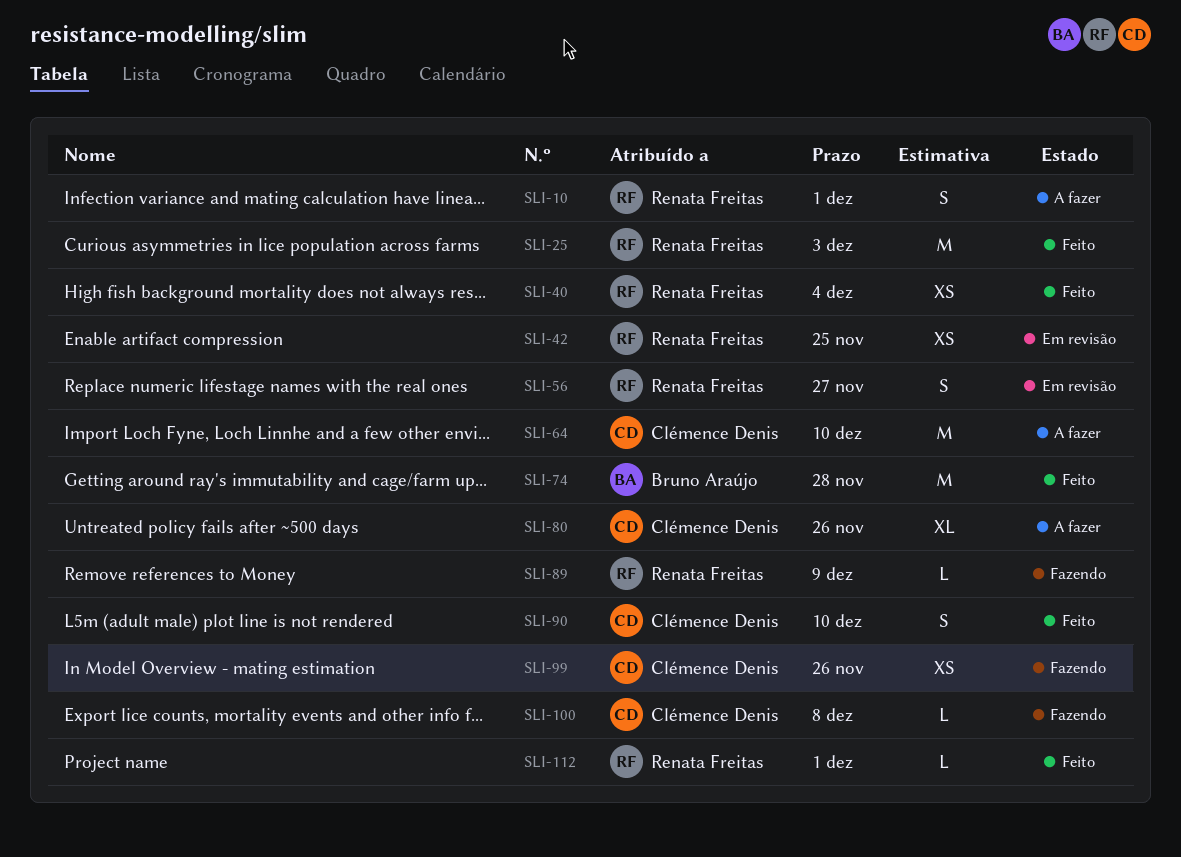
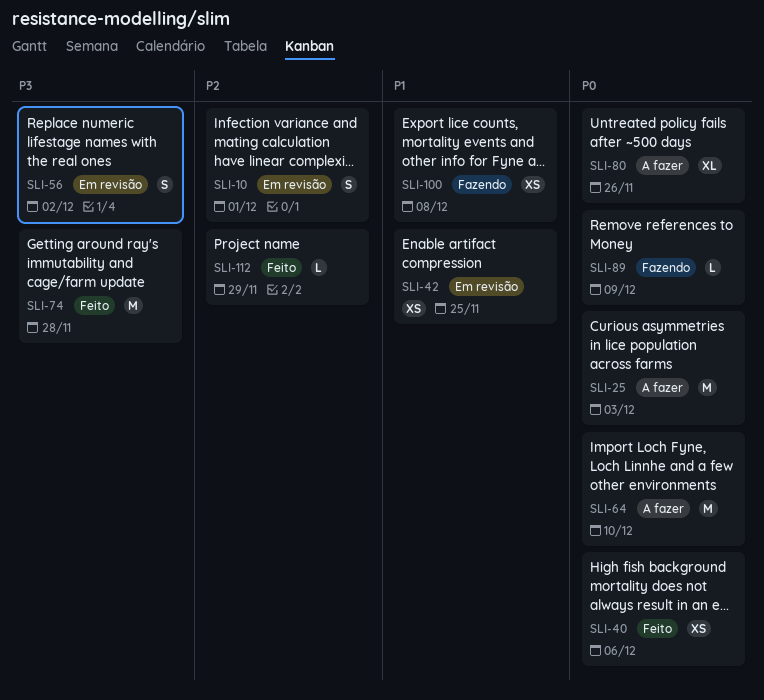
SLI-10, status: A fazer -> Em revisão
SLI-25, status: Feito -> A fazer
SLI-40, due: Dec 4 -> Dec 6
SLI-56, due: Nov 27 -> Dec 2
SLI-90: present -> none
SLI-99: present -> none
SLI-100, estimate: L -> XS
SLI-112, due: Dec 1 -> Nov 29

